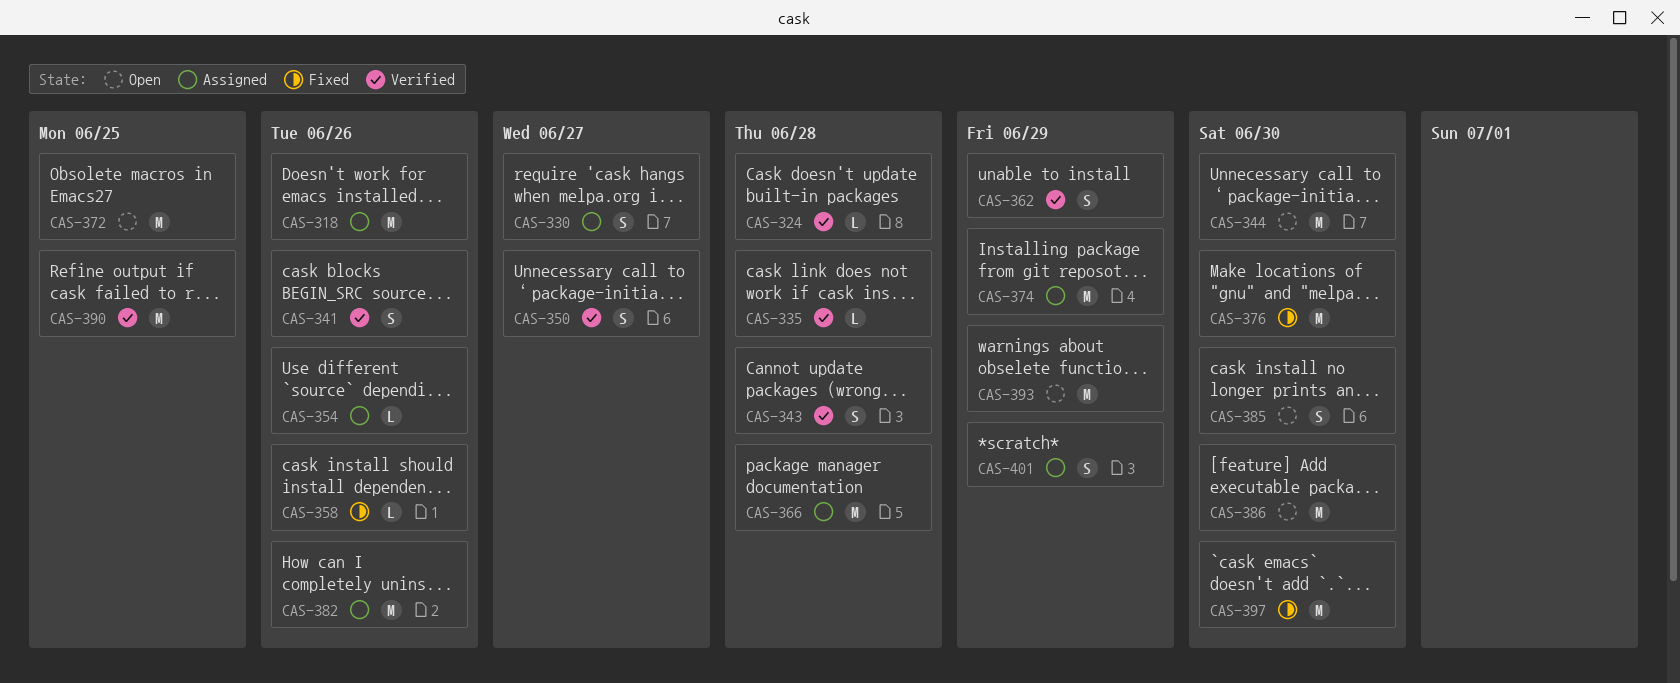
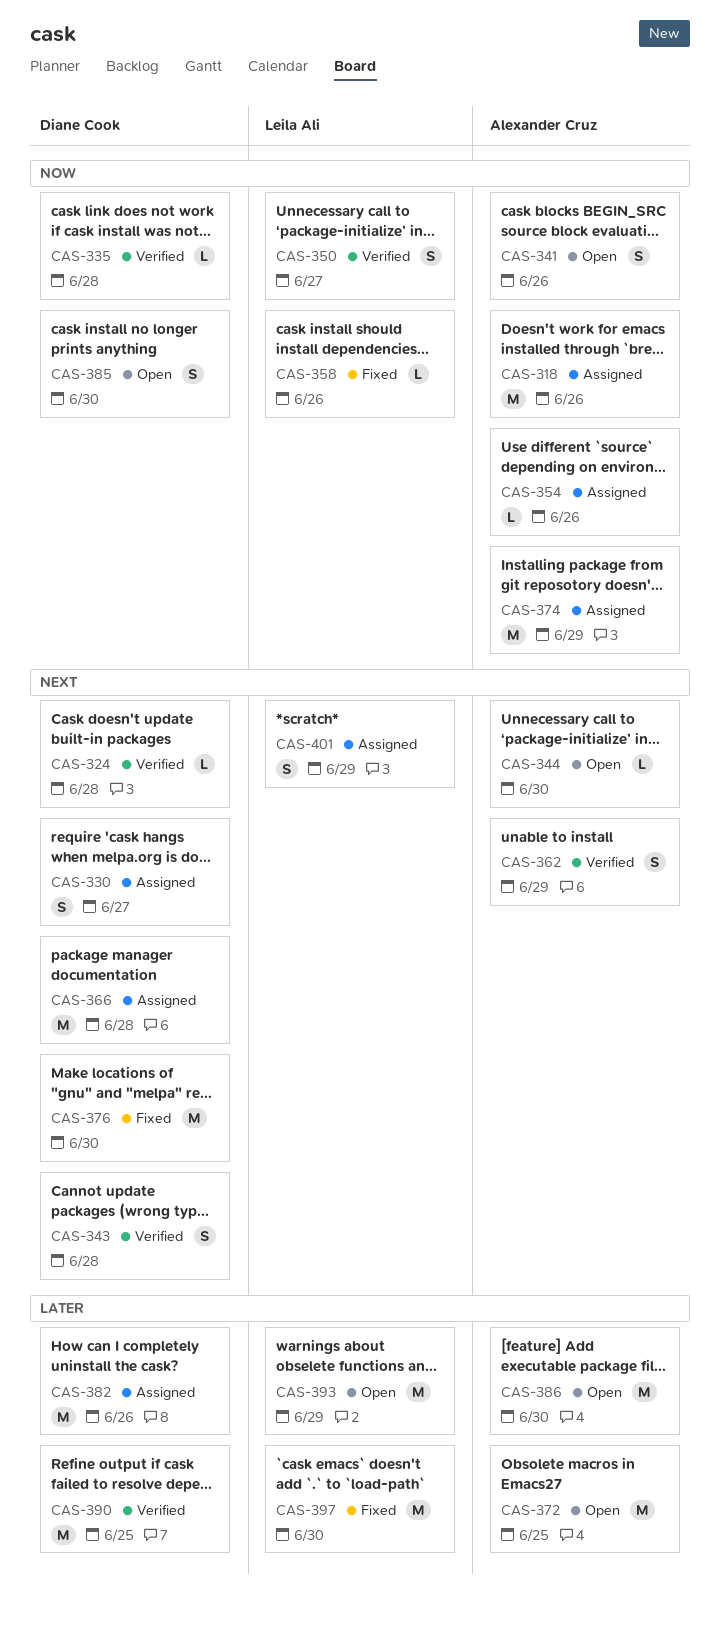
CAS-341, status: Verified -> Open
CAS-344, estimate: M -> L

